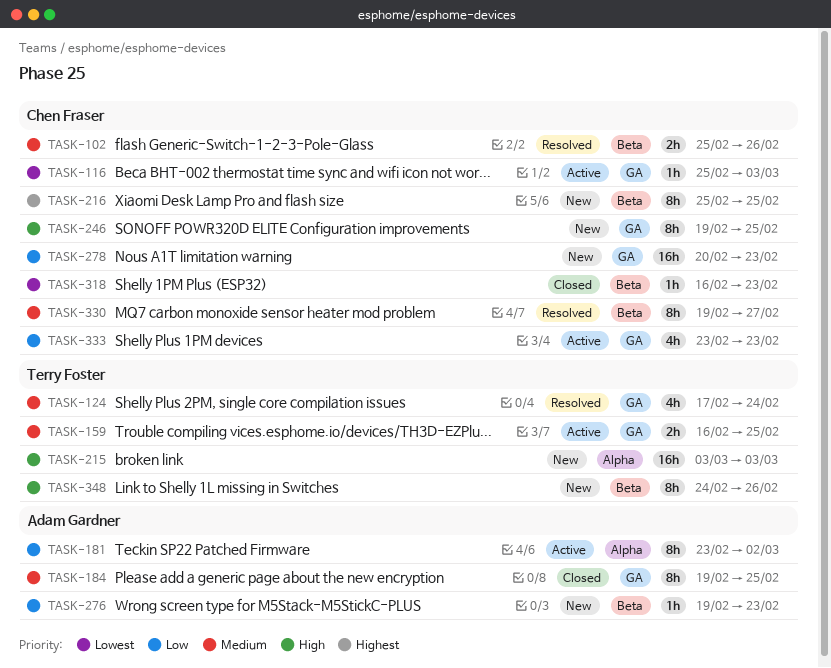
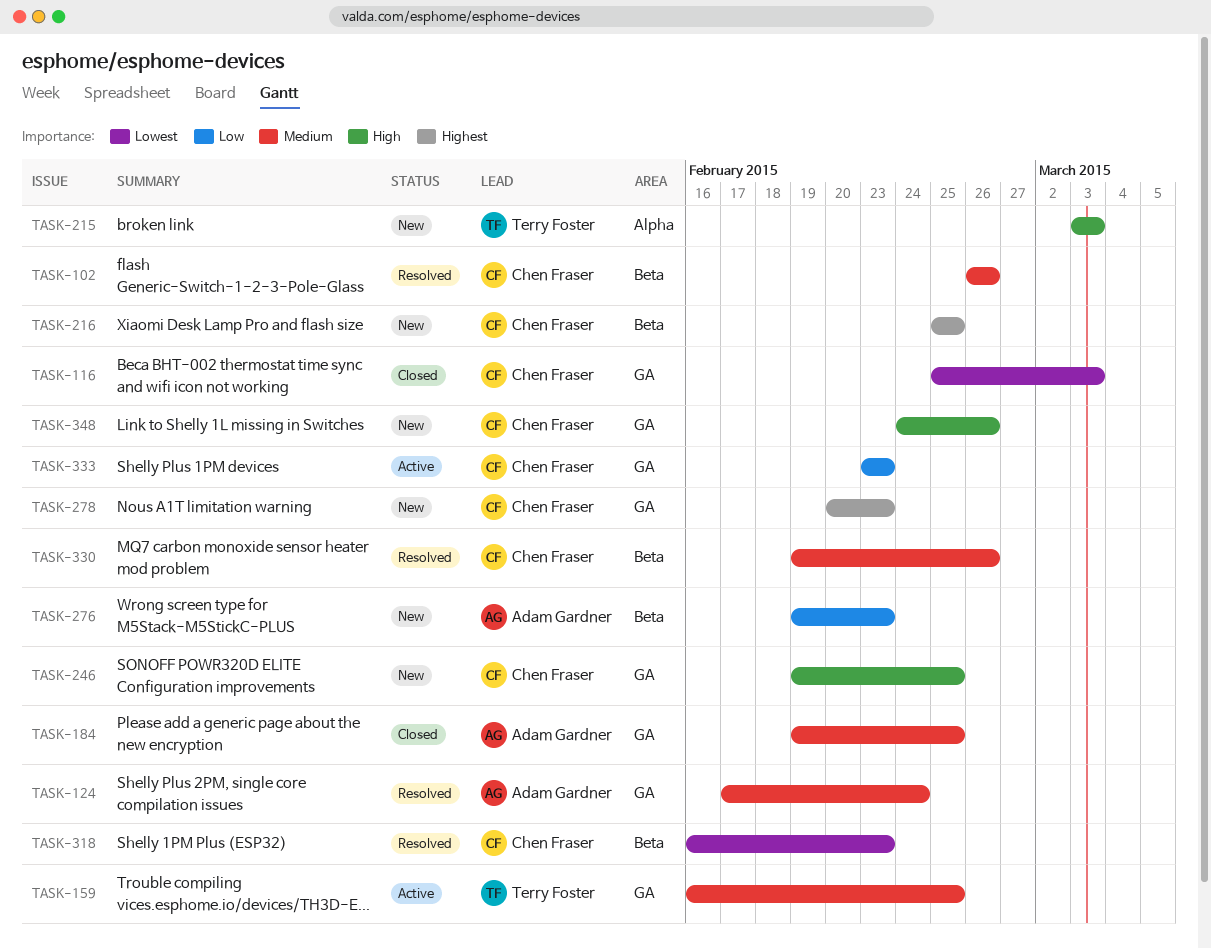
TASK-102, start: Feb 25 -> Feb 26
TASK-116, status: Active -> Closed
TASK-124, owner: Terry Foster -> Adam Gardner
TASK-181: present -> none
TASK-278, priority: Low -> Highest
TASK-318, status: Closed -> Resolved
TASK-330, due: Feb 27 -> Feb 26
TASK-348, owner: Terry Foster -> Chen Fraser
TASK-348, label: Beta -> GA

